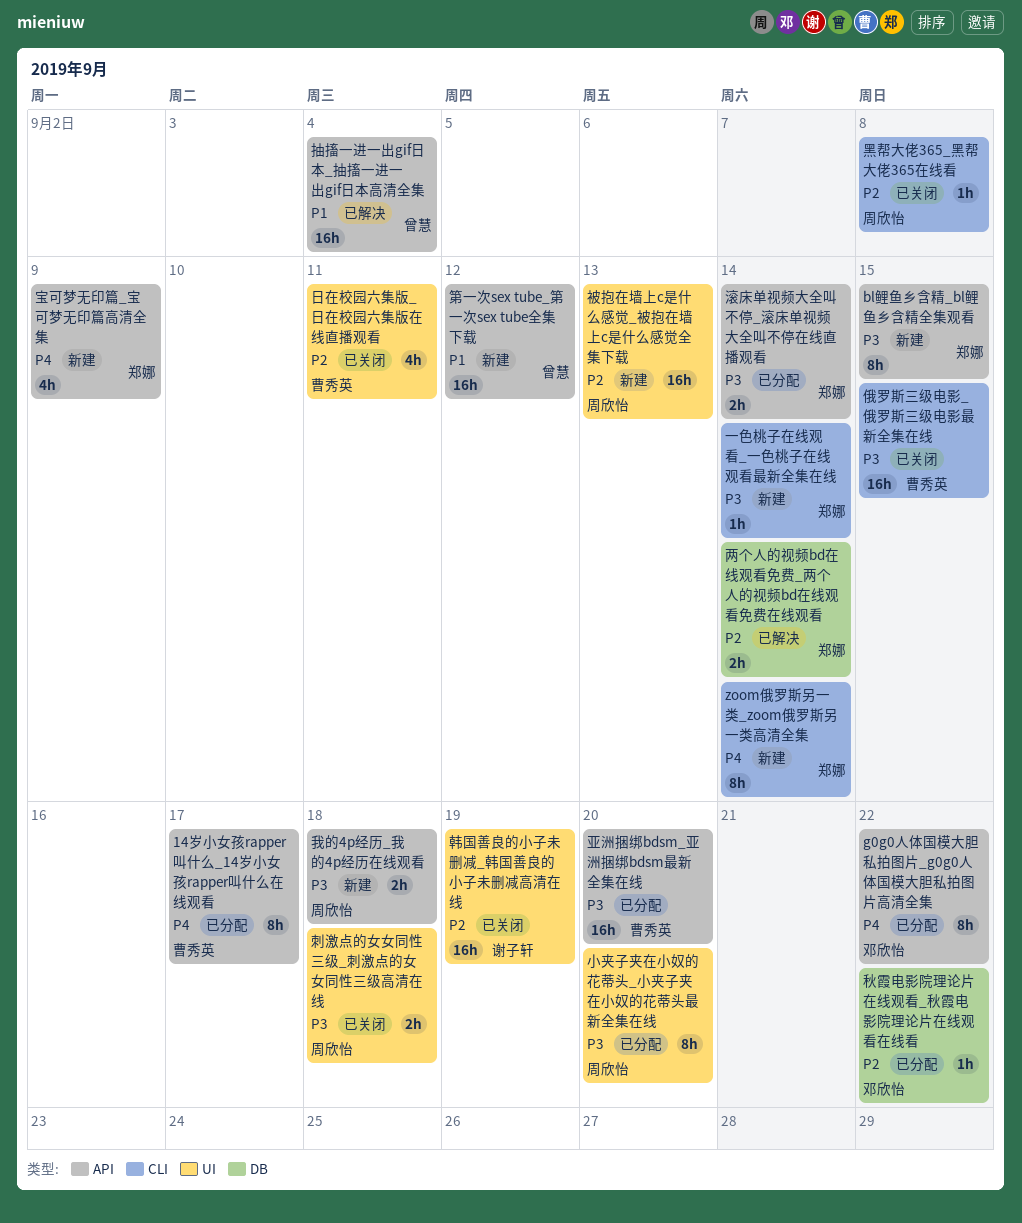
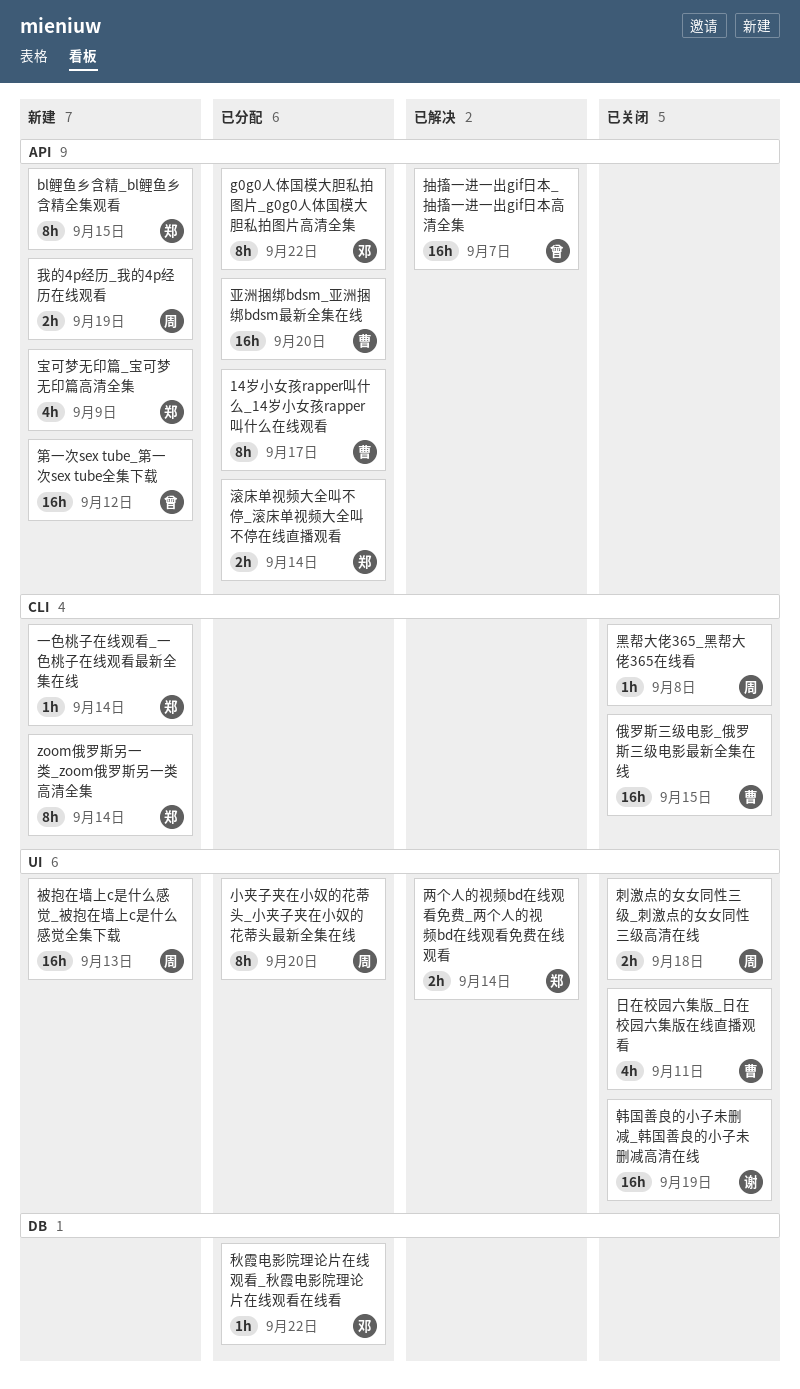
两个人的视频bd在线观看免费_两个人的视频bd在线观看免费在线观看, label: DB -> UI
我的4p经历_我的4p经历在线观看, due: Sep 18 -> Sep 19
抽搐一进一出gif日本_抽搐一进一出gif日本高清全集, due: Sep 4 -> Sep 7

